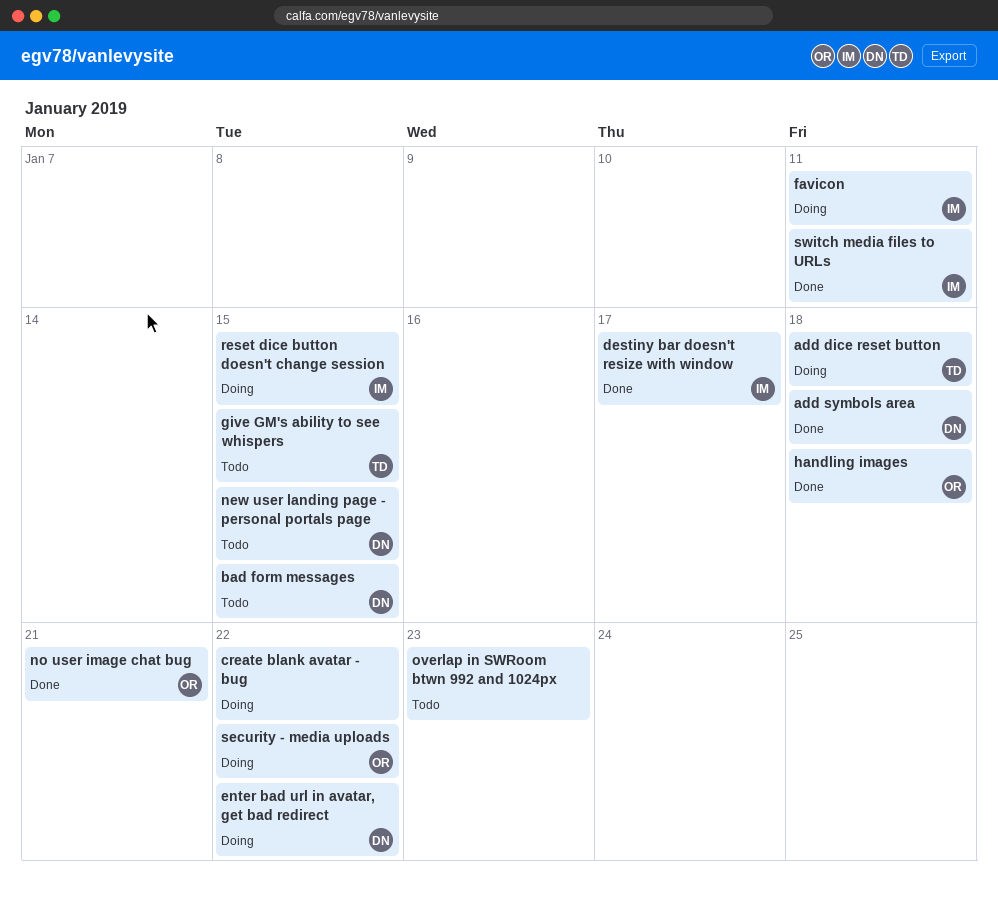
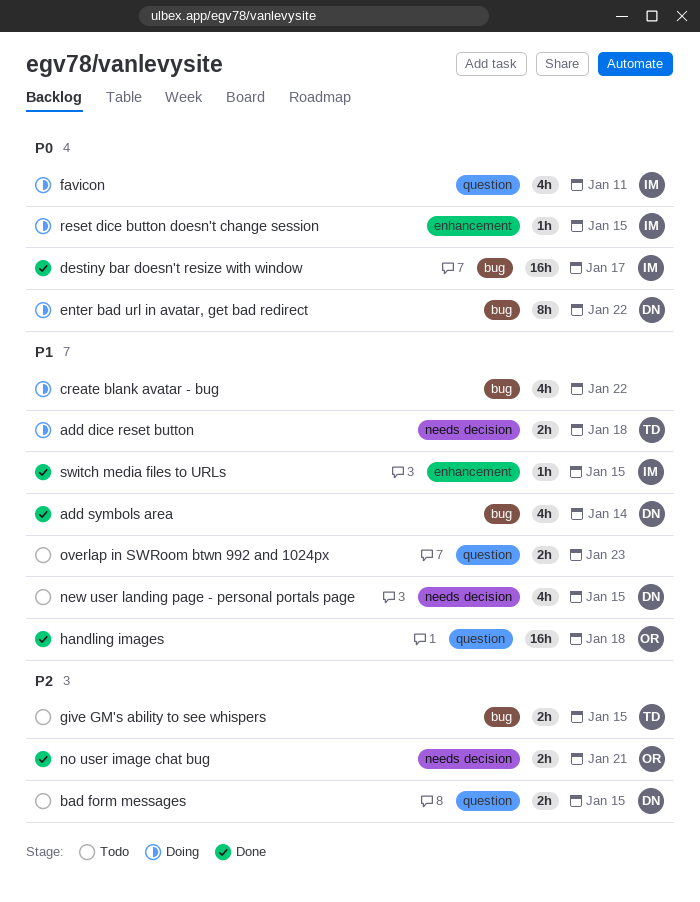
add symbols area, due: Jan 18 -> Jan 14
security - media uploads: present -> none
switch media files to URLs, due: Jan 11 -> Jan 15

